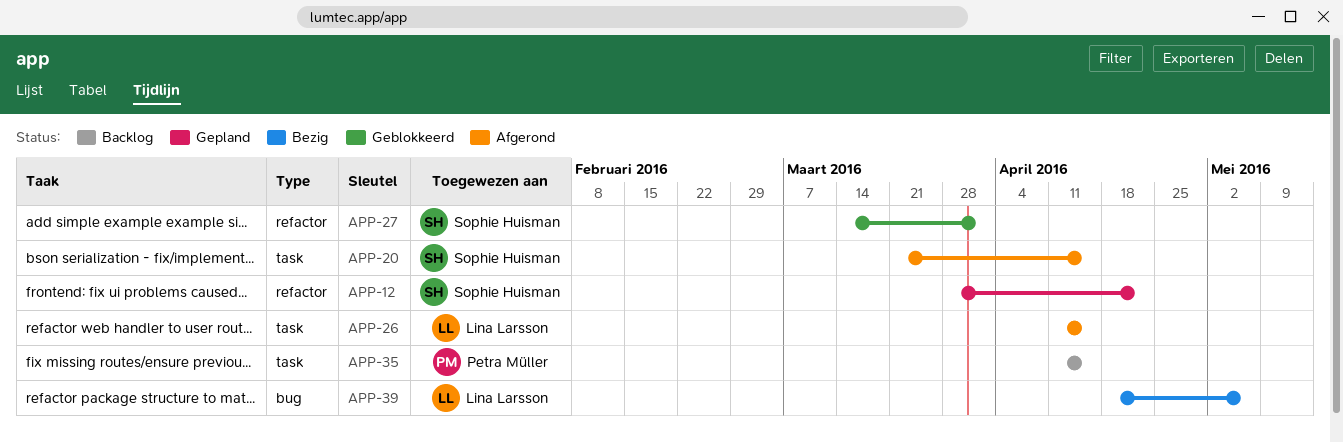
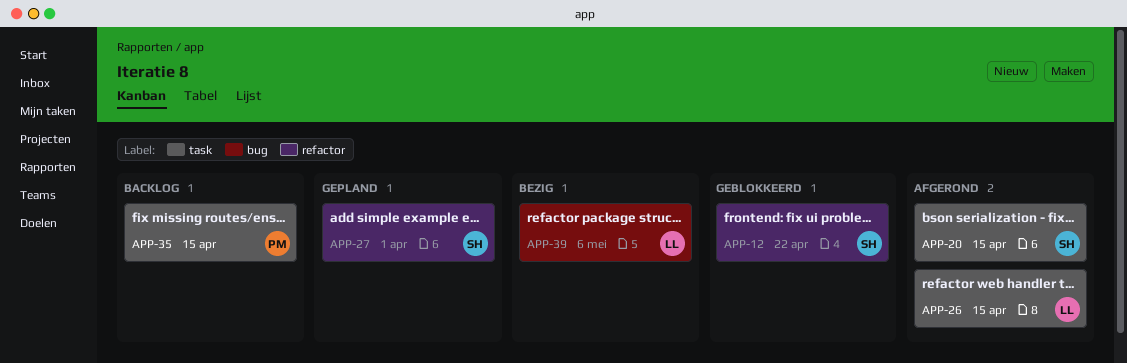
APP-12, status: Gepland -> Geblokkeerd
APP-27, status: Geblokkeerd -> Gepland

